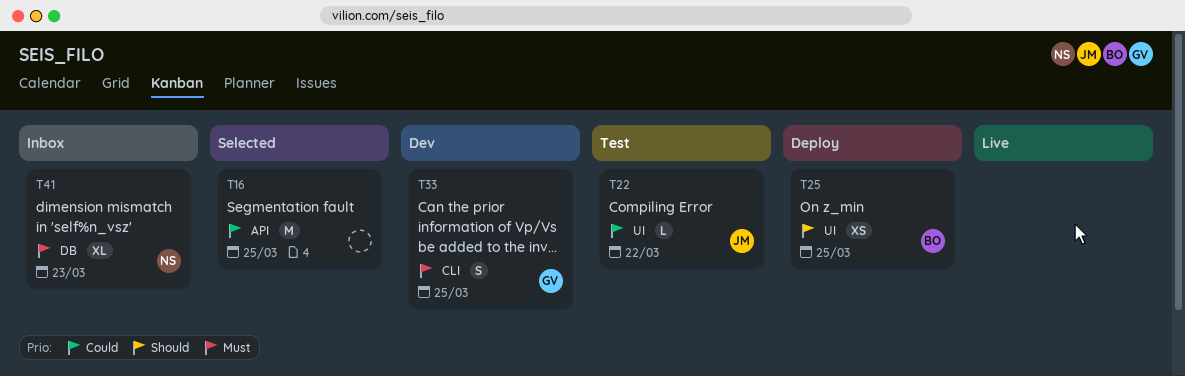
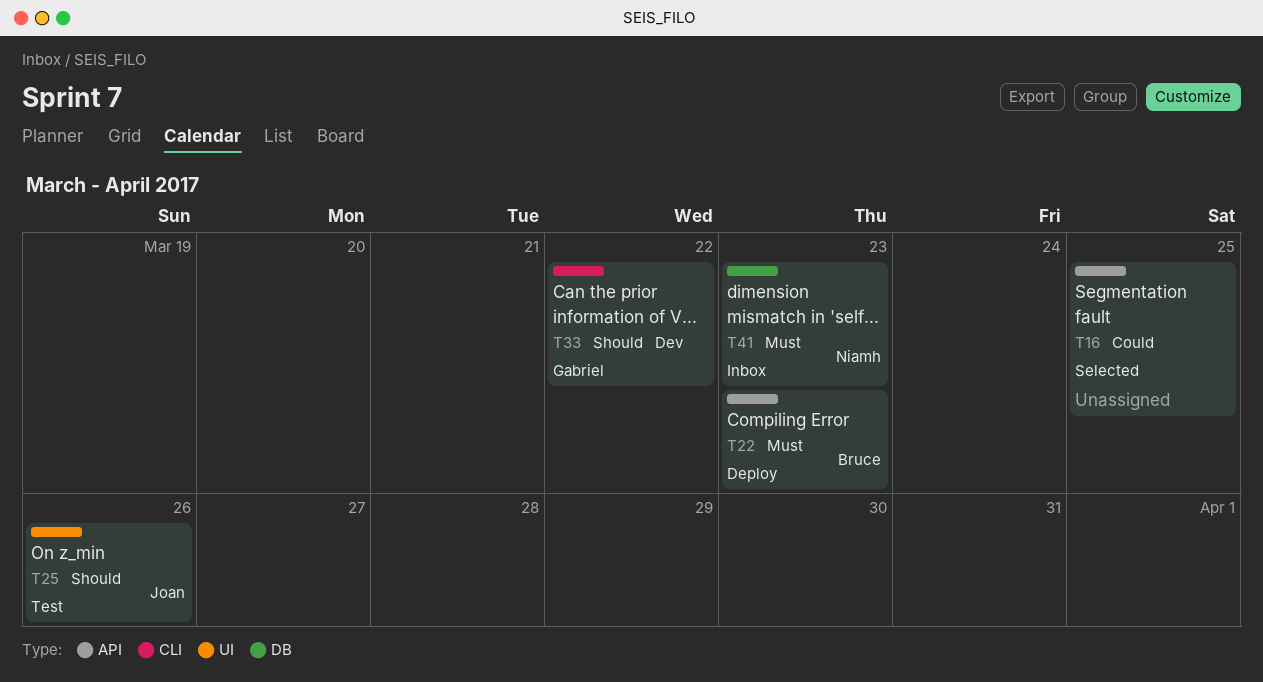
T22, status: Test -> Deploy
T22, owner: Joan -> Bruce
T22, priority: Could -> Must
T22, label: UI -> API
T22, due: Mar 22 -> Mar 23
T25, status: Deploy -> Test
T25, owner: Bruce -> Joan
T25, due: Mar 25 -> Mar 26
T33, priority: Must -> Should
T33, due: Mar 25 -> Mar 22

